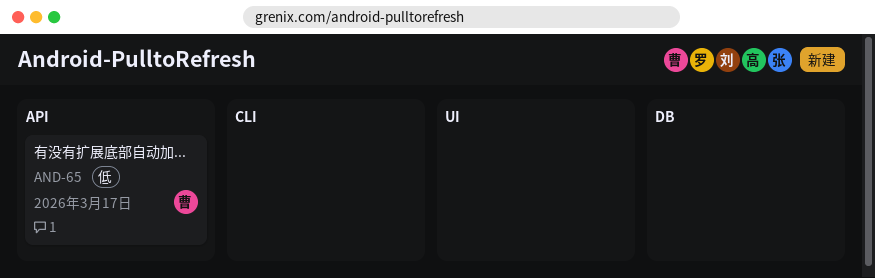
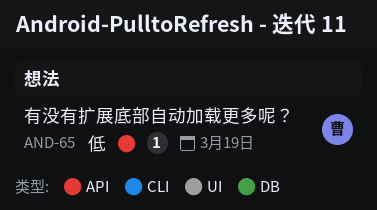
AND-65, due: Mar 17 -> Mar 19

